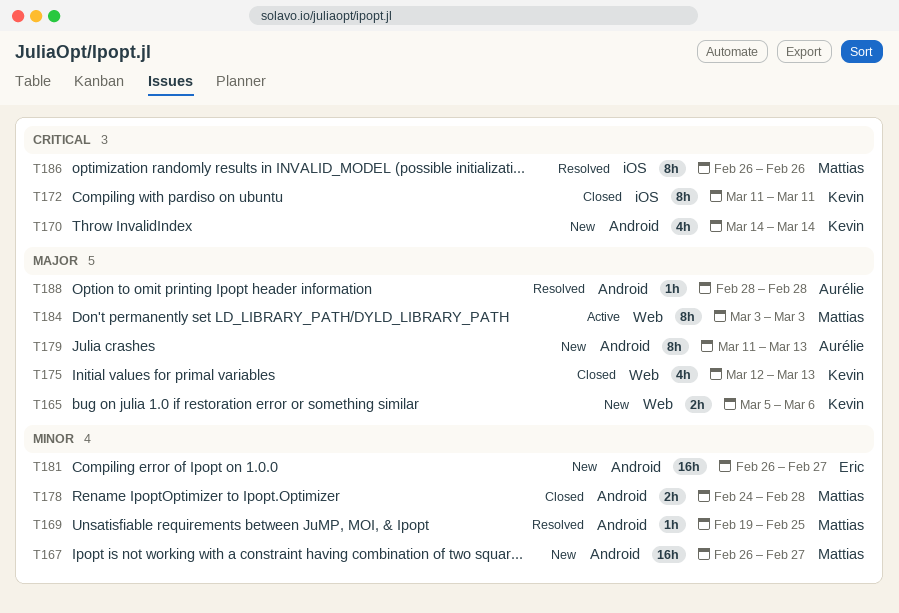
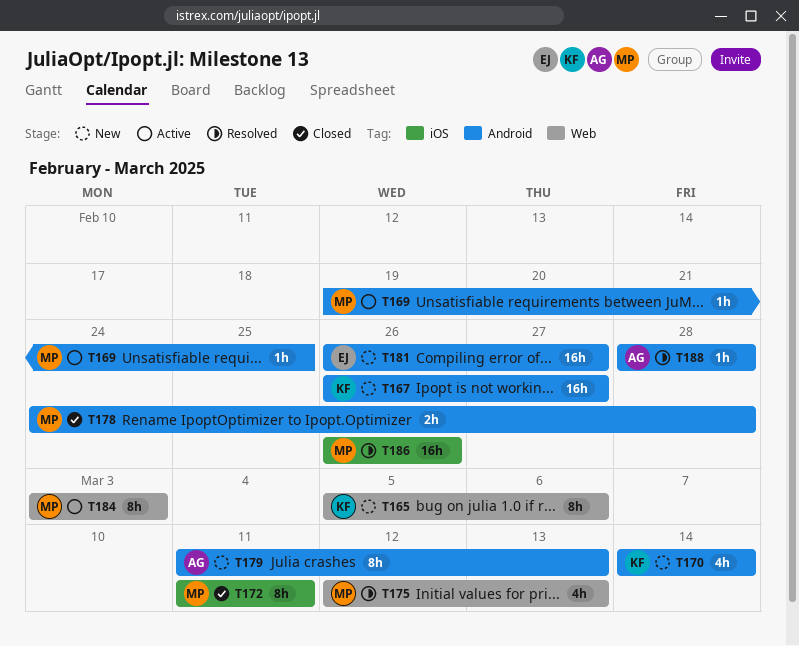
T165, estimate: 2h -> 8h
T167, owner: Mattias -> Kevin
T169, status: Resolved -> Active
T172, owner: Kevin -> Mattias
T175, status: Closed -> Resolved
T175, owner: Kevin -> Mattias
T186, estimate: 8h -> 16h

